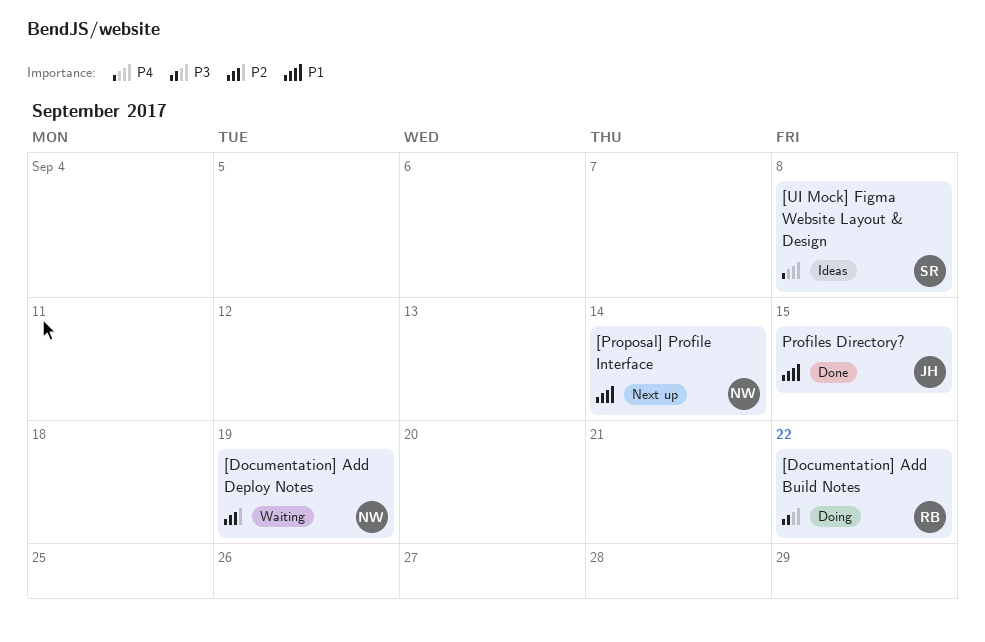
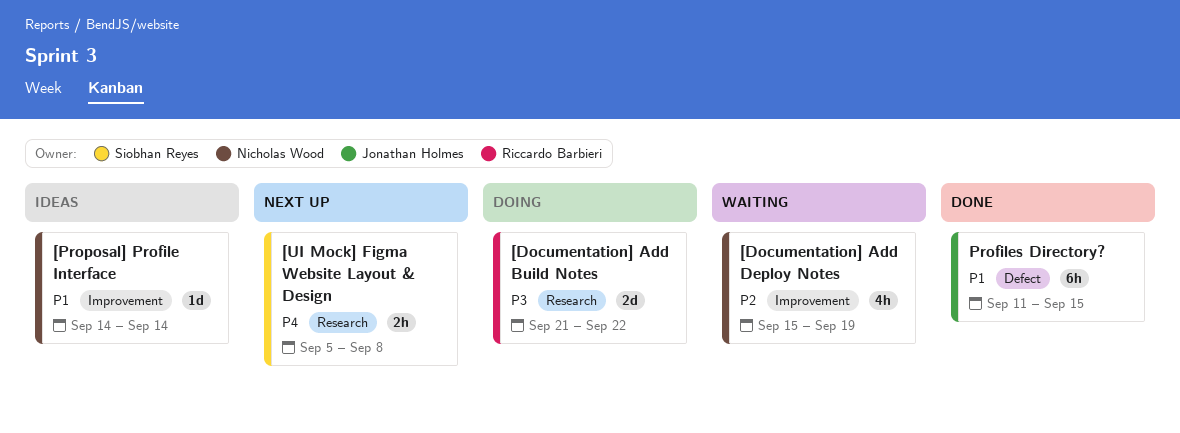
[Proposal] Profile Interface, status: Next up -> Ideas
[UI Mock] Figma Website Layout & Design, status: Ideas -> Next up

